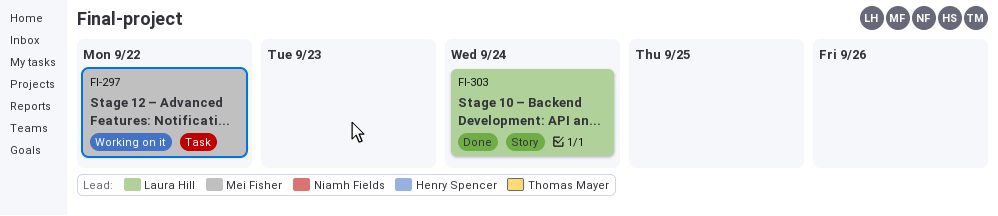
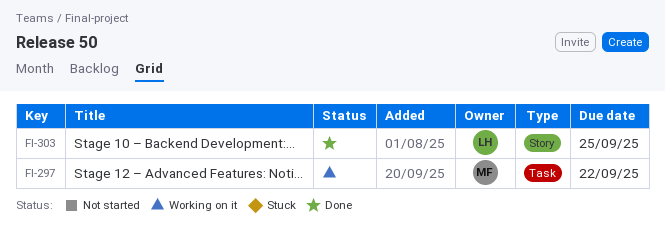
FI-303, due: Sep 24 -> Sep 25

